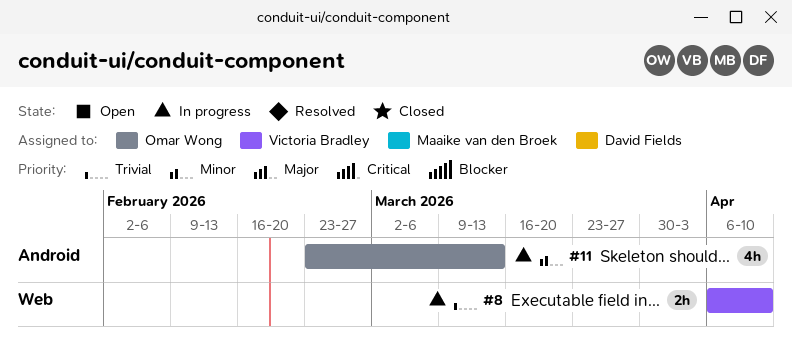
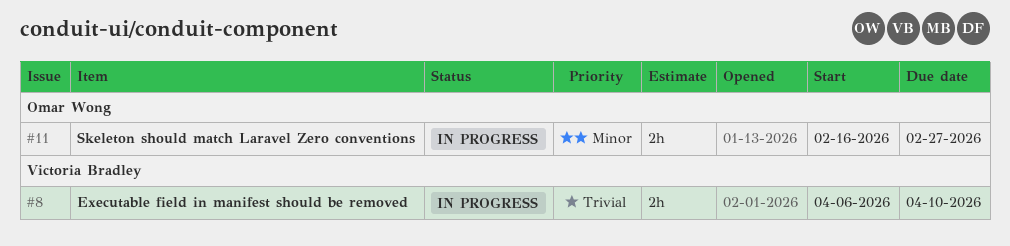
#11, estimate: 4h -> 2h
#11, start: Feb 23 -> Feb 16
#11, due: Mar 13 -> Feb 27

